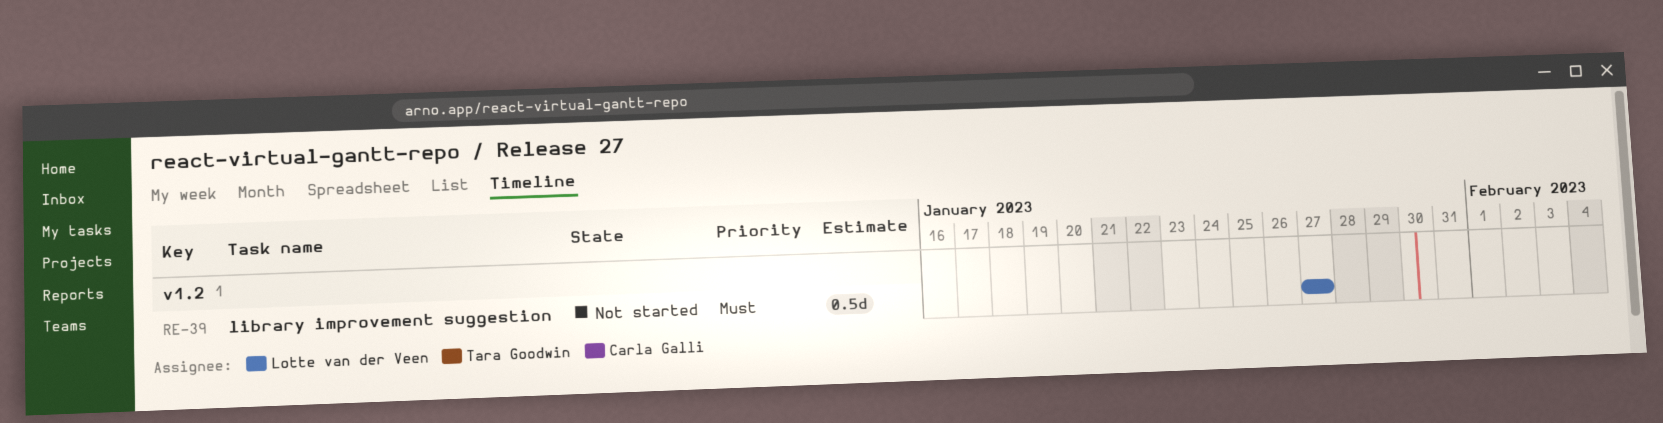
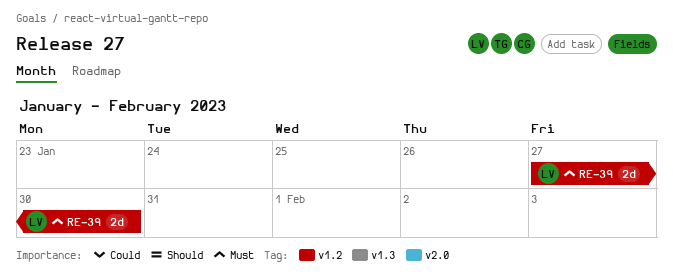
RE-39, estimate: 0.5d -> 2d
RE-39, due: Jan 27 -> Jan 30

